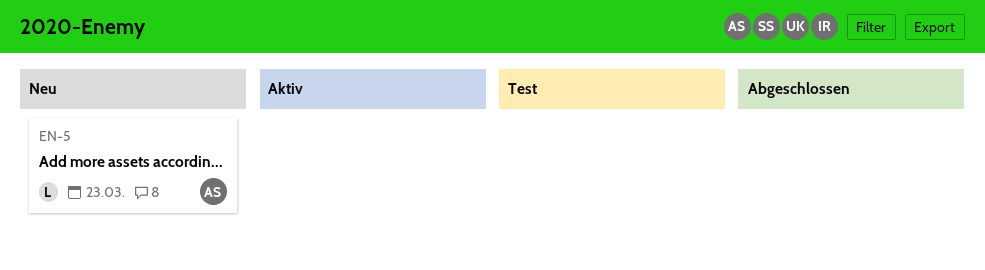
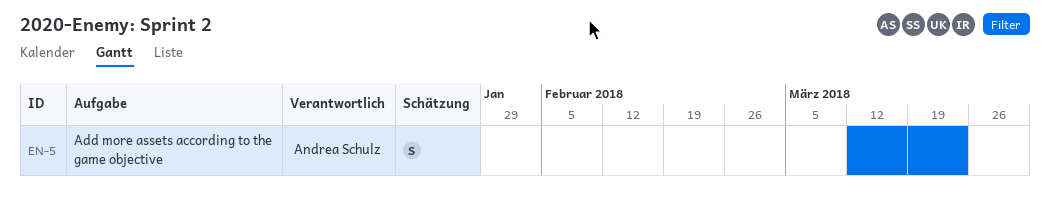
EN-5, estimate: L -> S

